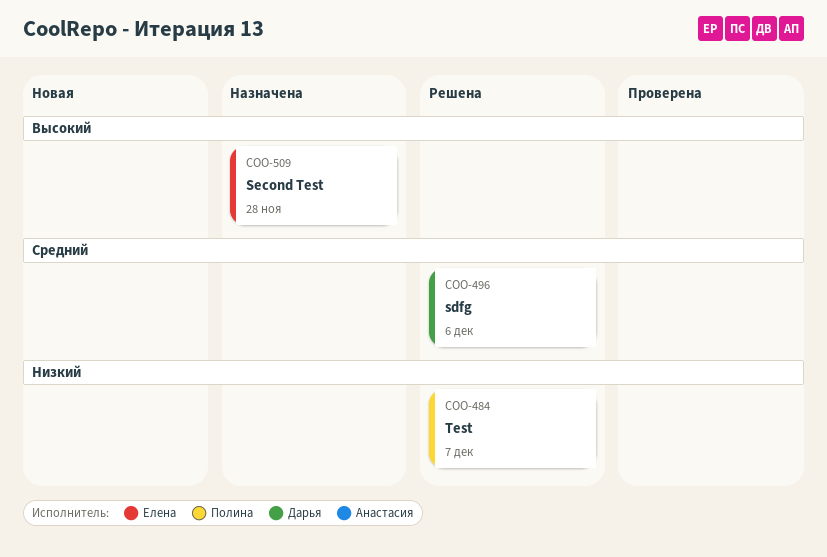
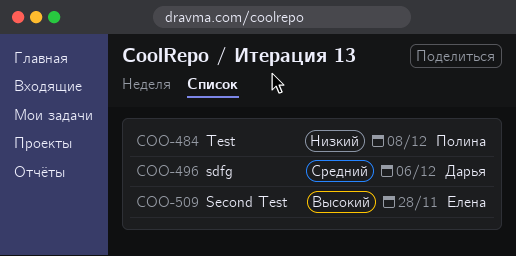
COO-484, due: Dec 7 -> Dec 8

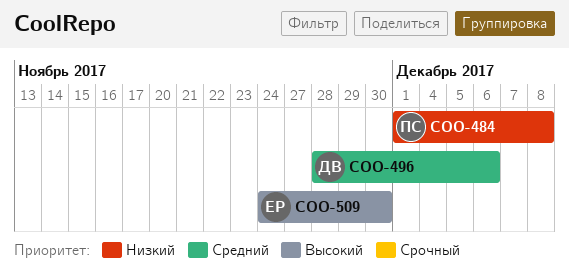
COO-509, due: Nov 28 -> Nov 30

